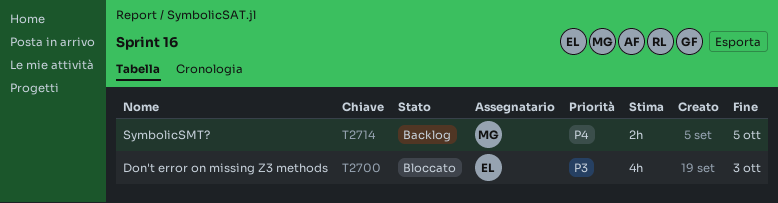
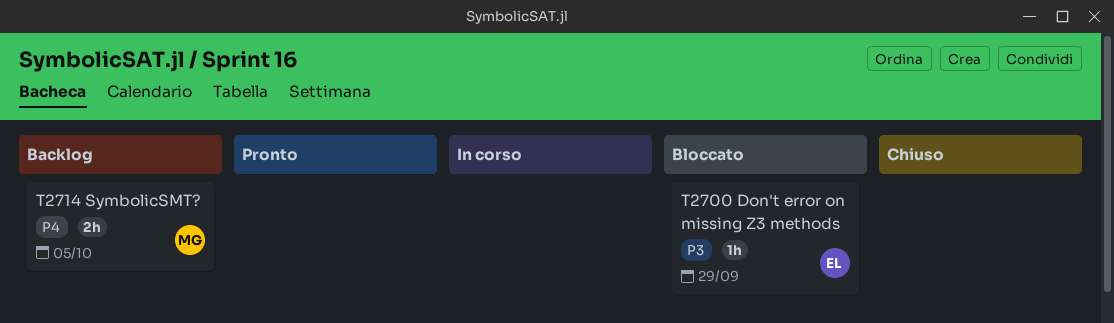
T2700, estimate: 4h -> 1h
T2700, due: Oct 3 -> Sep 29

